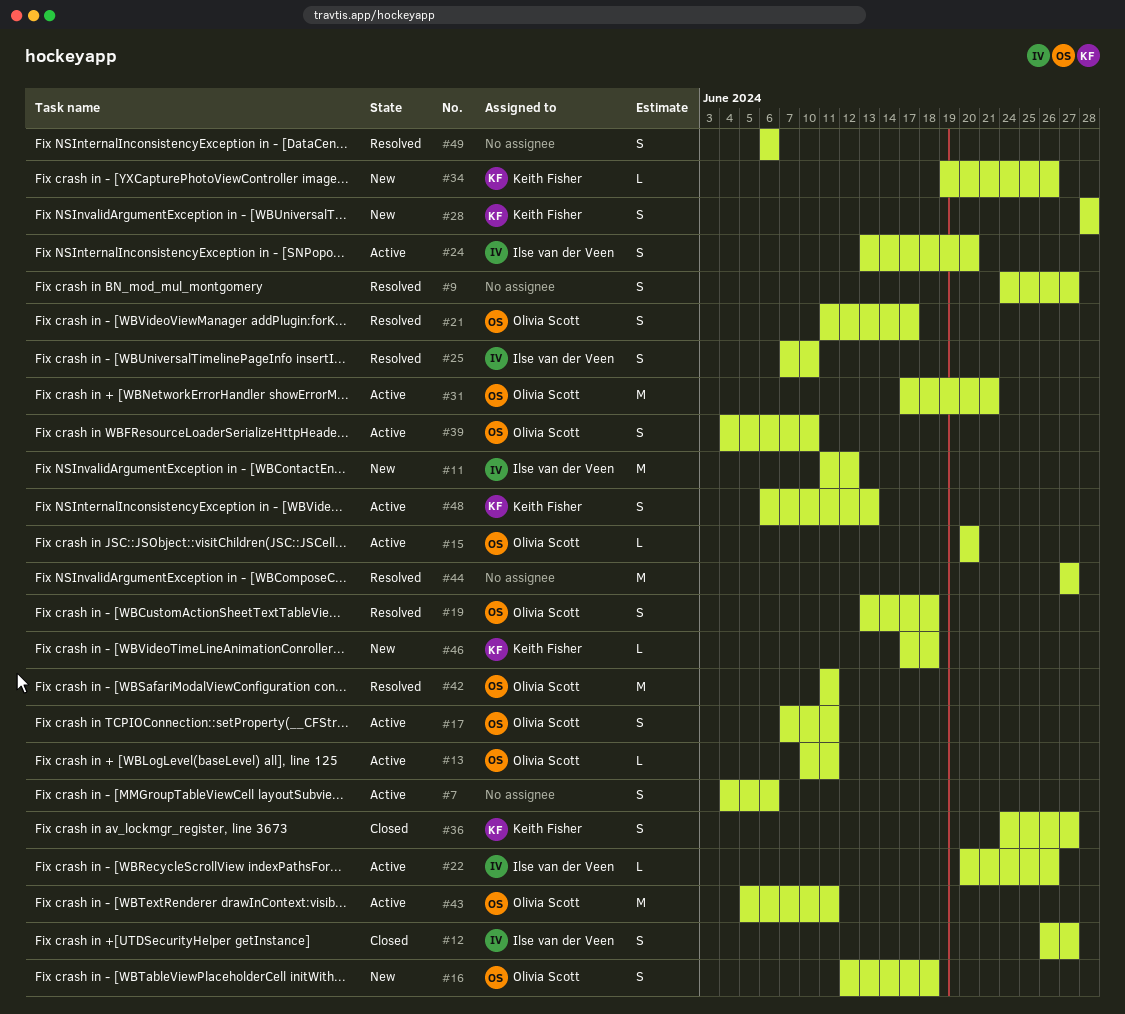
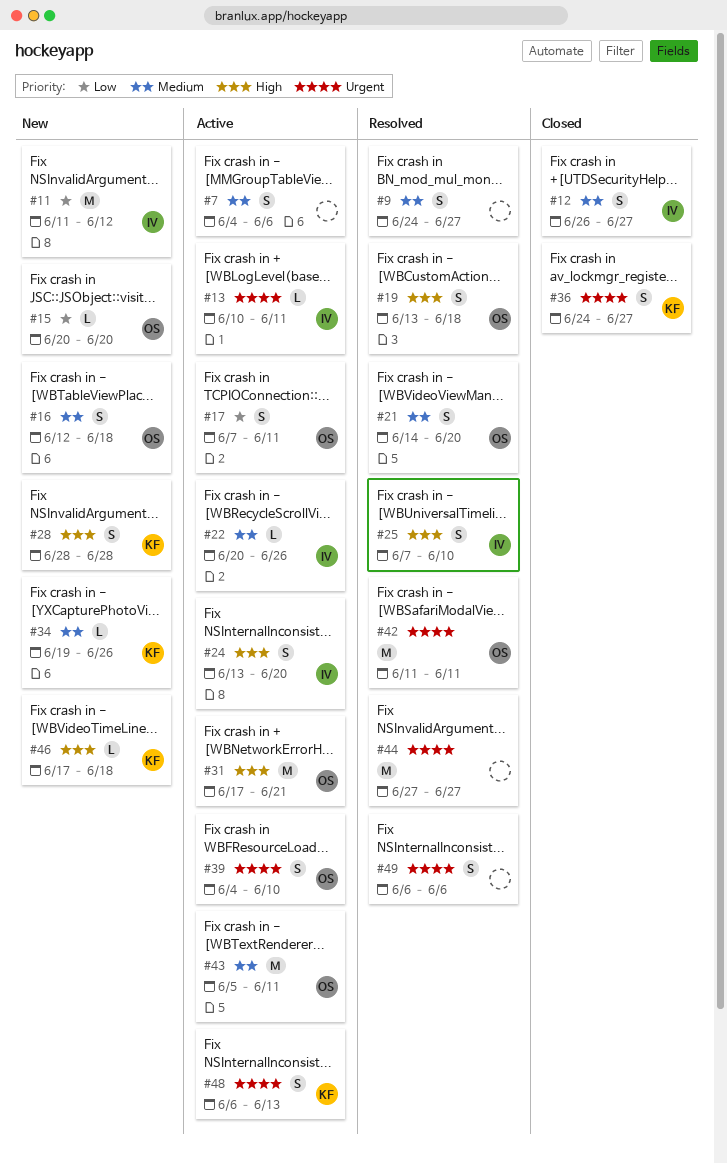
#13, owner: Olivia Scott -> Ilse van der Veen
#15, status: Active -> New
#21, start: Jun 11 -> Jun 14
#21, due: Jun 17 -> Jun 20

